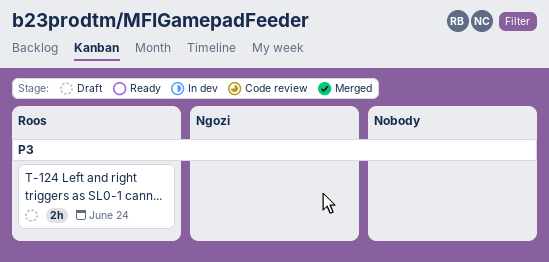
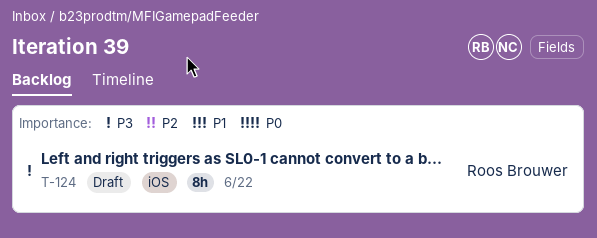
T-124, estimate: 2h -> 8h
T-124, due: Jun 24 -> Jun 22

